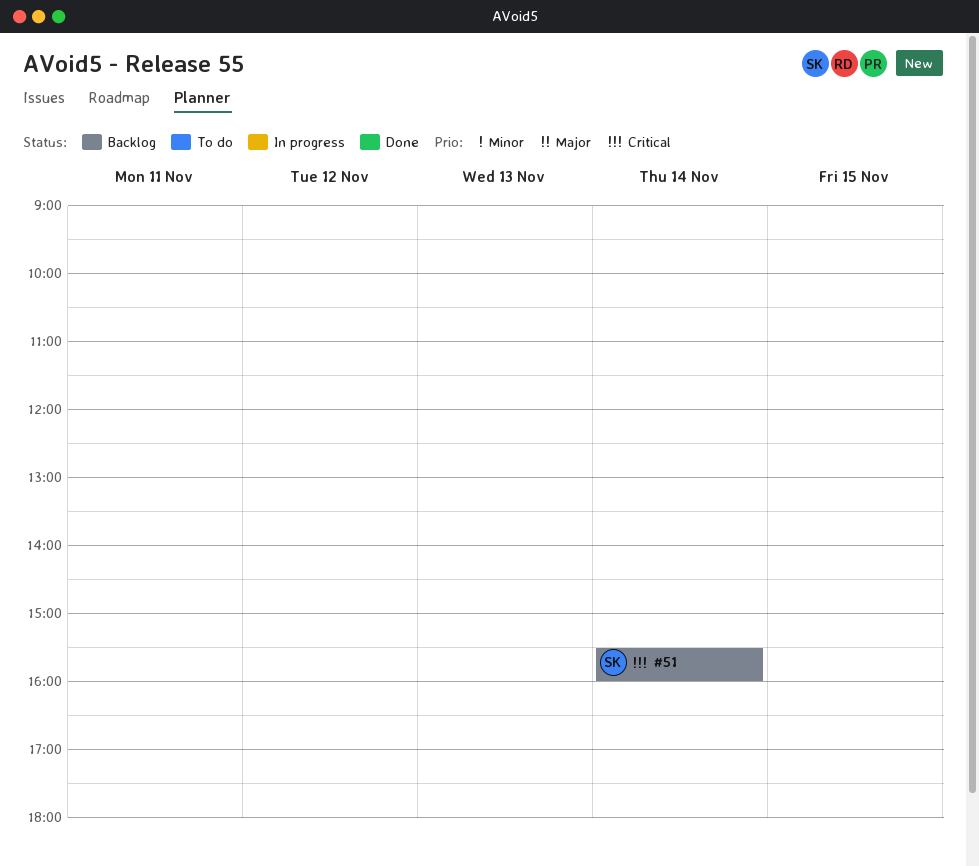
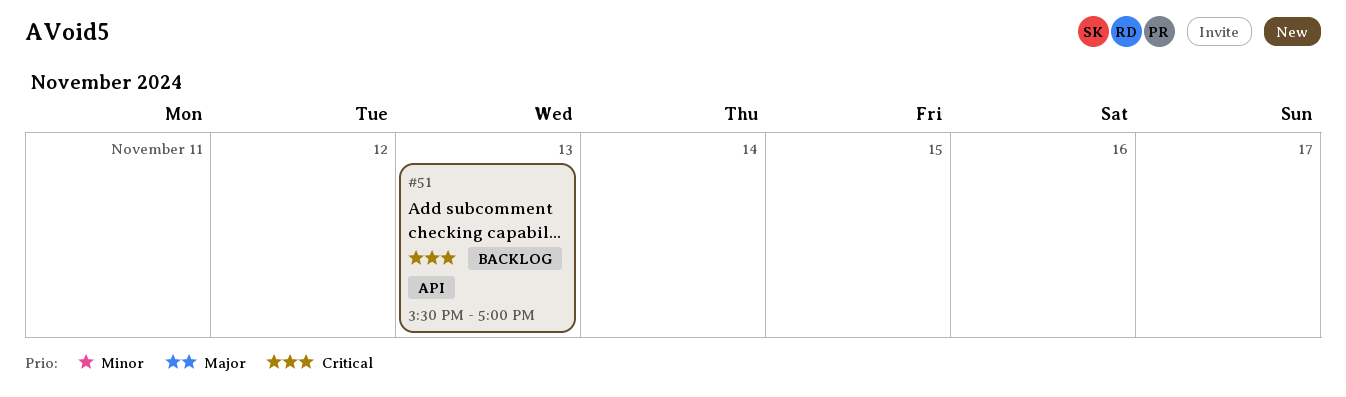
#51, day: Nov 14 -> Nov 13
#51, ends: 16:00 -> 17:00

